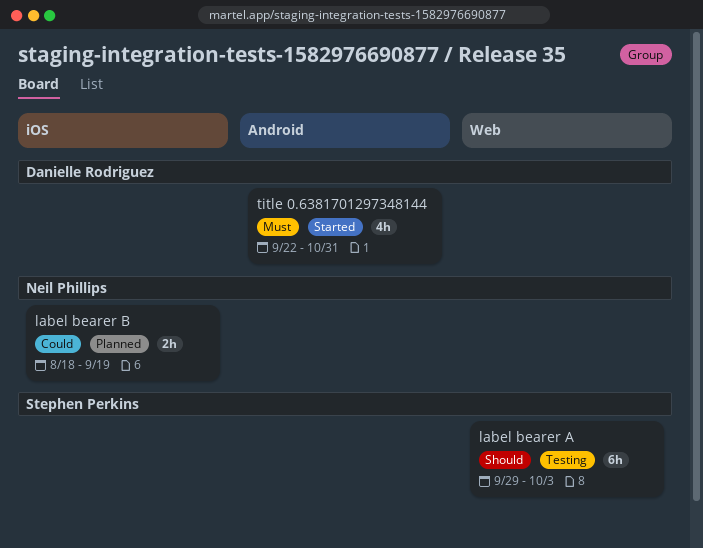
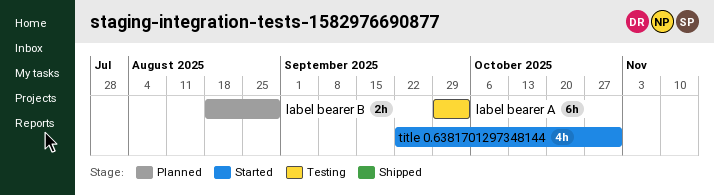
label bearer B, due: Sep 19 -> Aug 29

